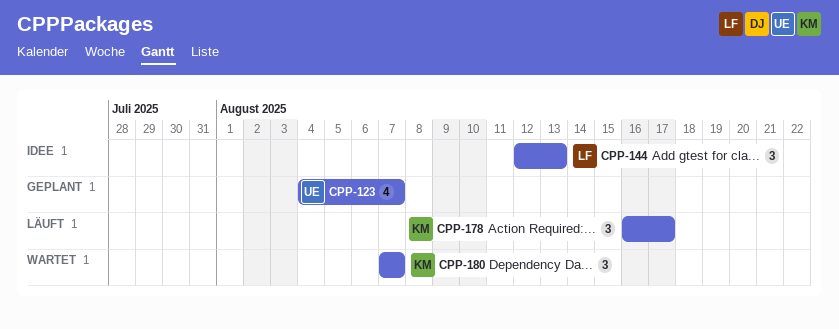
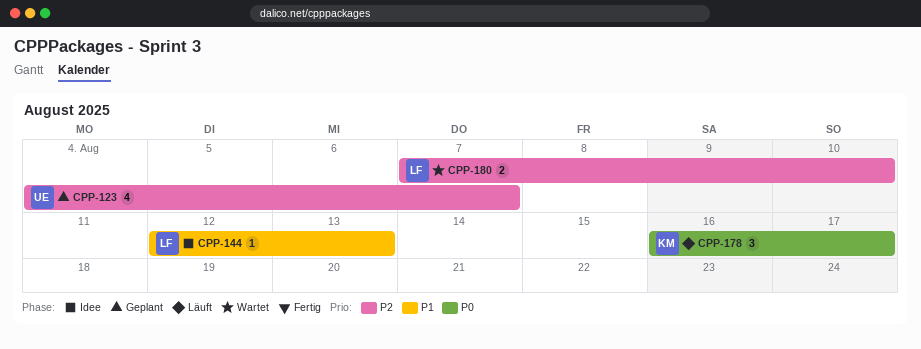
CPP-144, estimate: 3 -> 1
CPP-180, owner: KM -> LF
CPP-180, estimate: 3 -> 2
CPP-180, due: Aug 7 -> Aug 10

